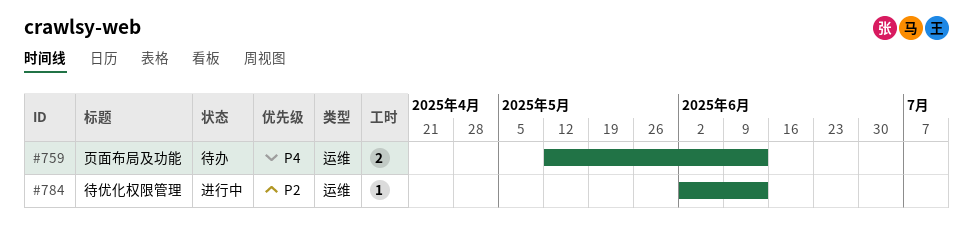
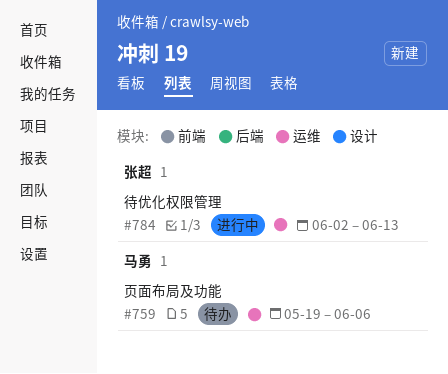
#759, start: May 12 -> May 19
#759, due: Jun 13 -> Jun 6

